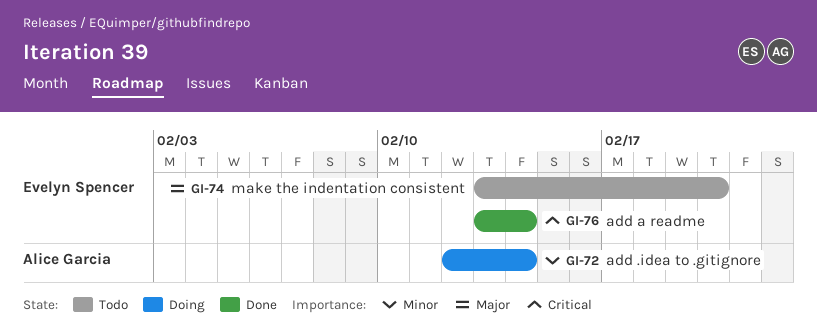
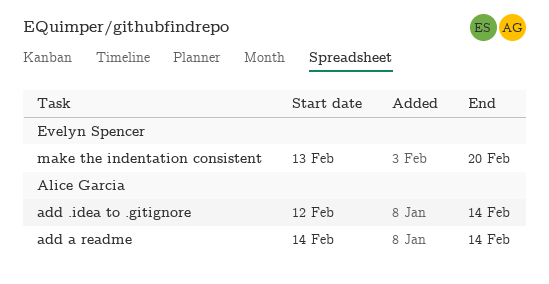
add a readme, owner: Evelyn Spencer -> Alice Garcia
add a readme, start: Feb 13 -> Feb 14

